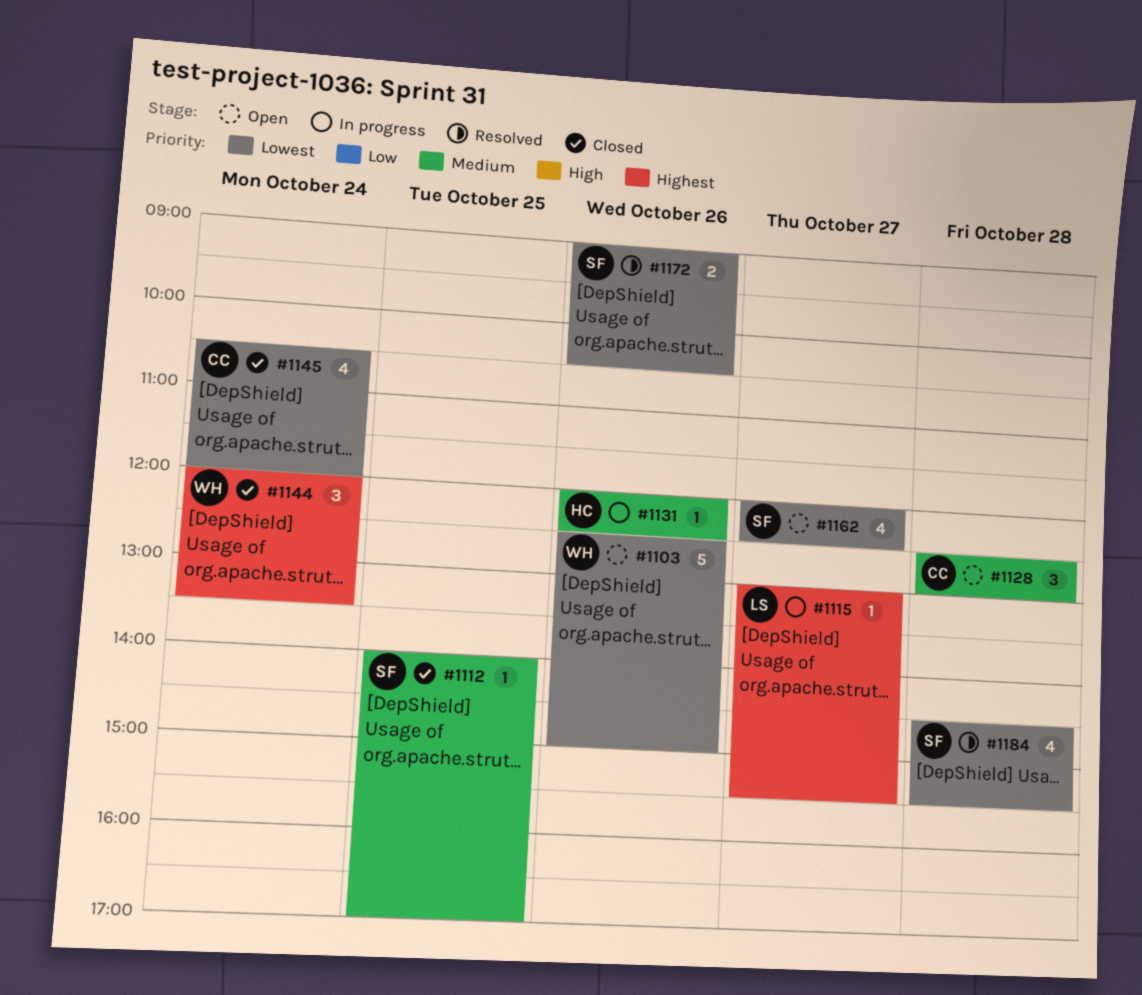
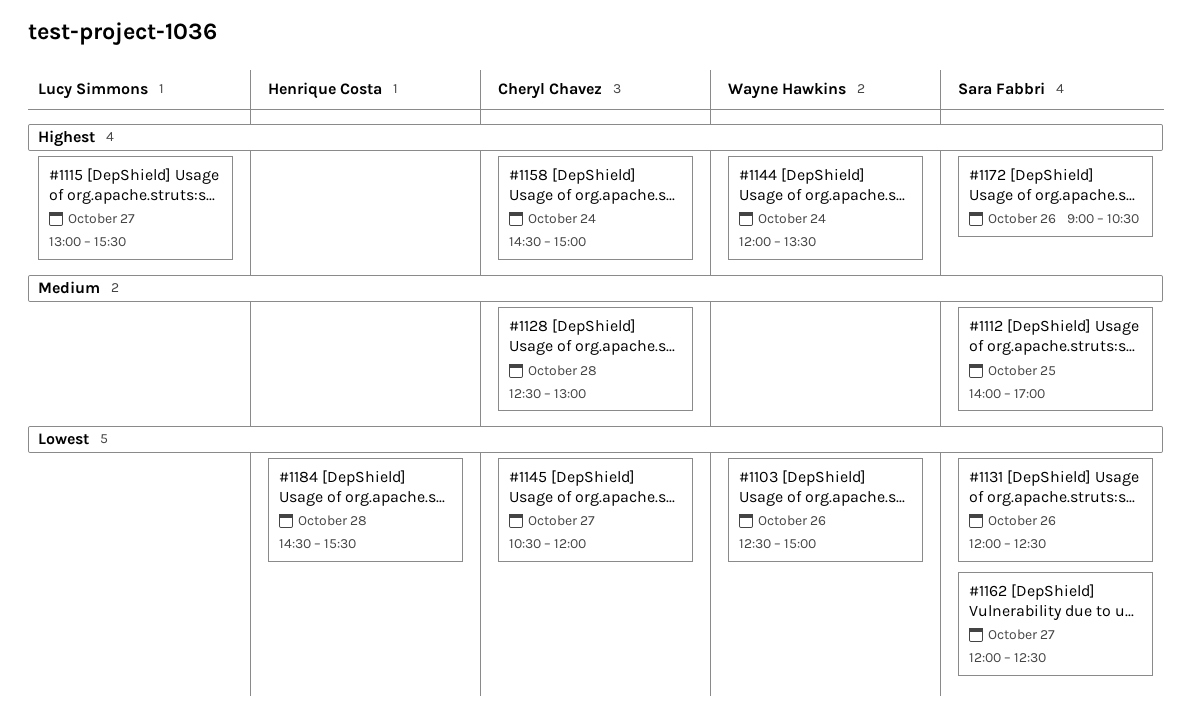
#1131, owner: Henrique Costa -> Sara Fabbri
#1131, priority: Medium -> Lowest
#1145, day: Oct 24 -> Oct 27
#1158: none -> present
#1172, priority: Lowest -> Highest
#1184, owner: Sara Fabbri -> Henrique Costa

